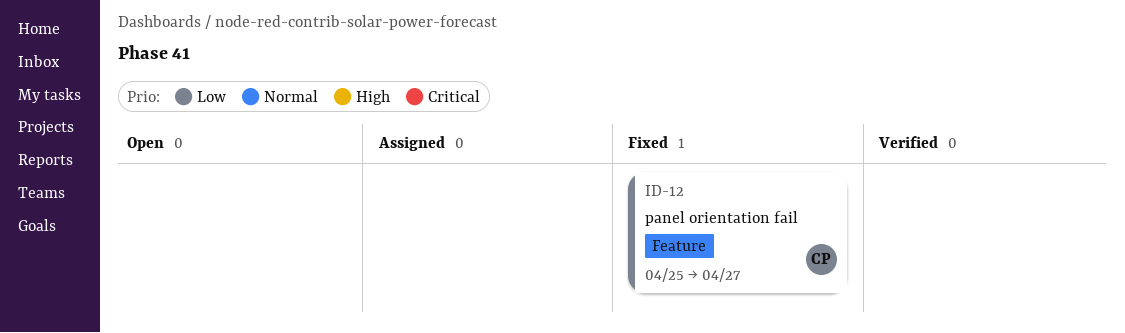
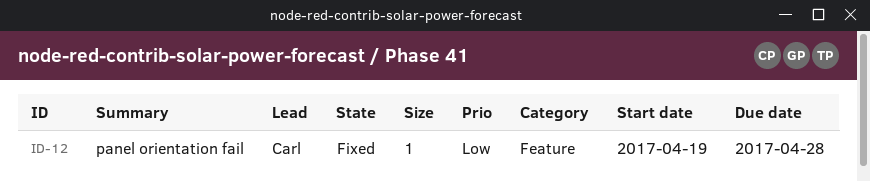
ID-12, start: Apr 25 -> Apr 19
ID-12, due: Apr 27 -> Apr 28

